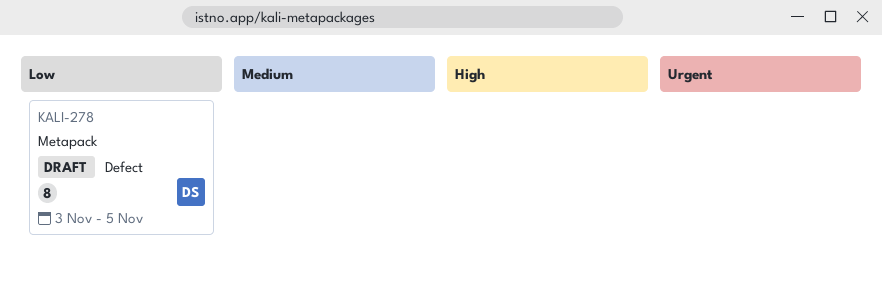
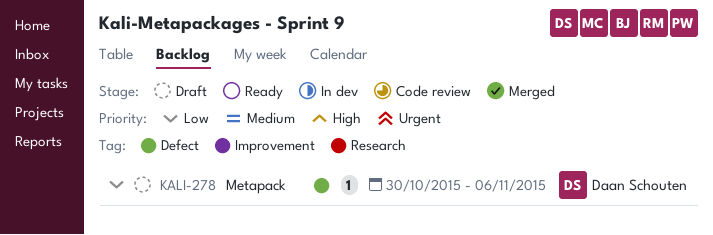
KALI-278, estimate: 8 -> 1
KALI-278, start: Nov 3 -> Oct 30
KALI-278, due: Nov 5 -> Nov 6

